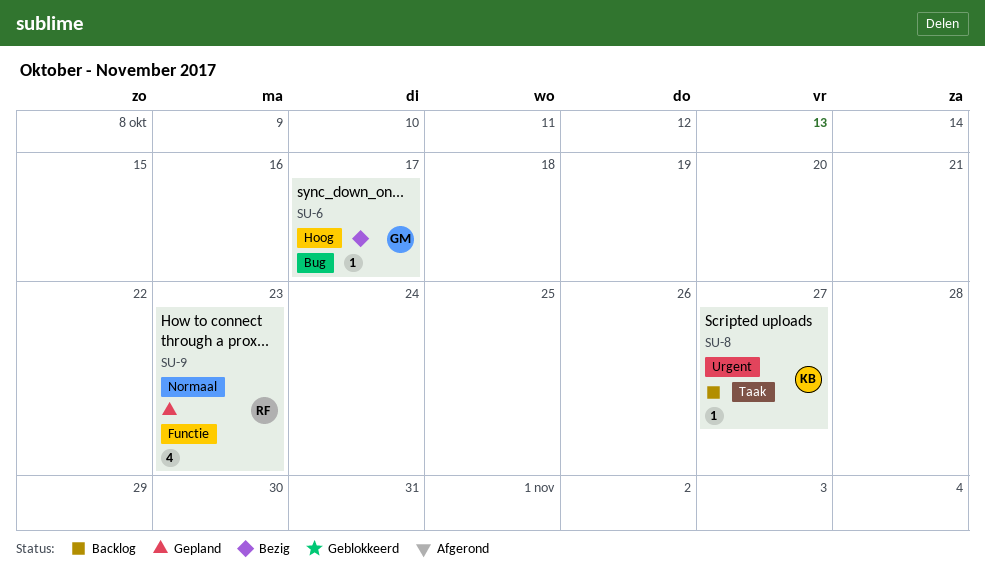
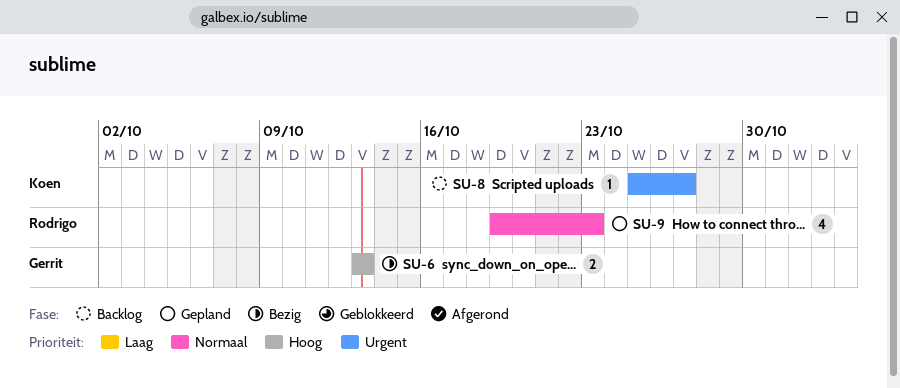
SU-6, estimate: 1 -> 2
SU-6, due: Oct 17 -> Oct 13

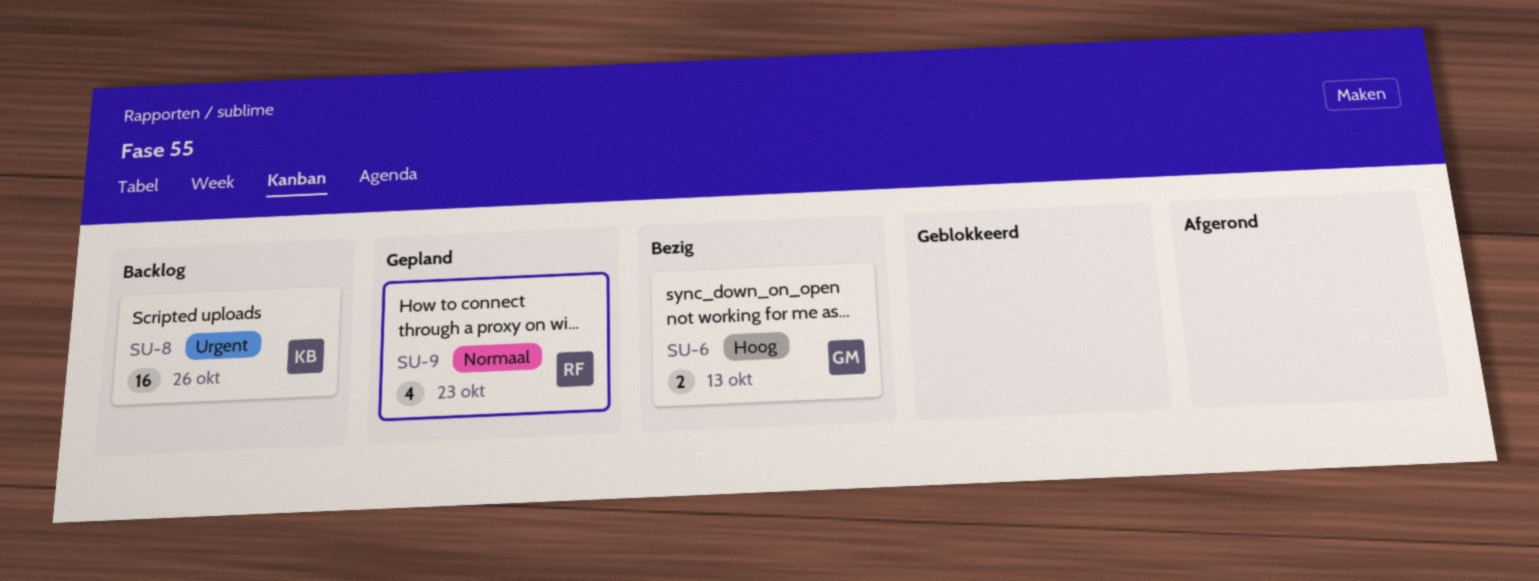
SU-8, estimate: 1 -> 16
SU-8, due: Oct 27 -> Oct 26

